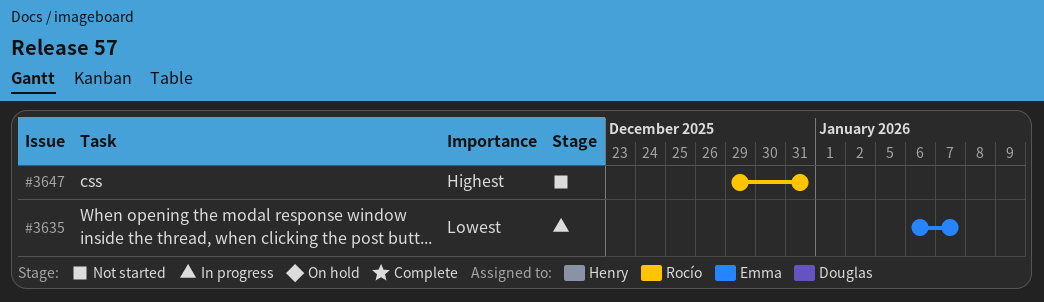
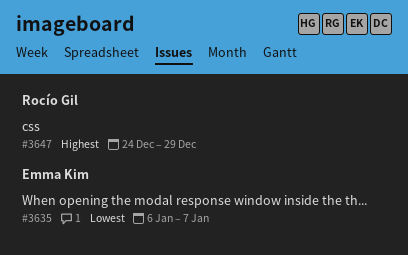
#3647, start: Dec 29 -> Dec 24
#3647, due: Dec 31 -> Dec 29

